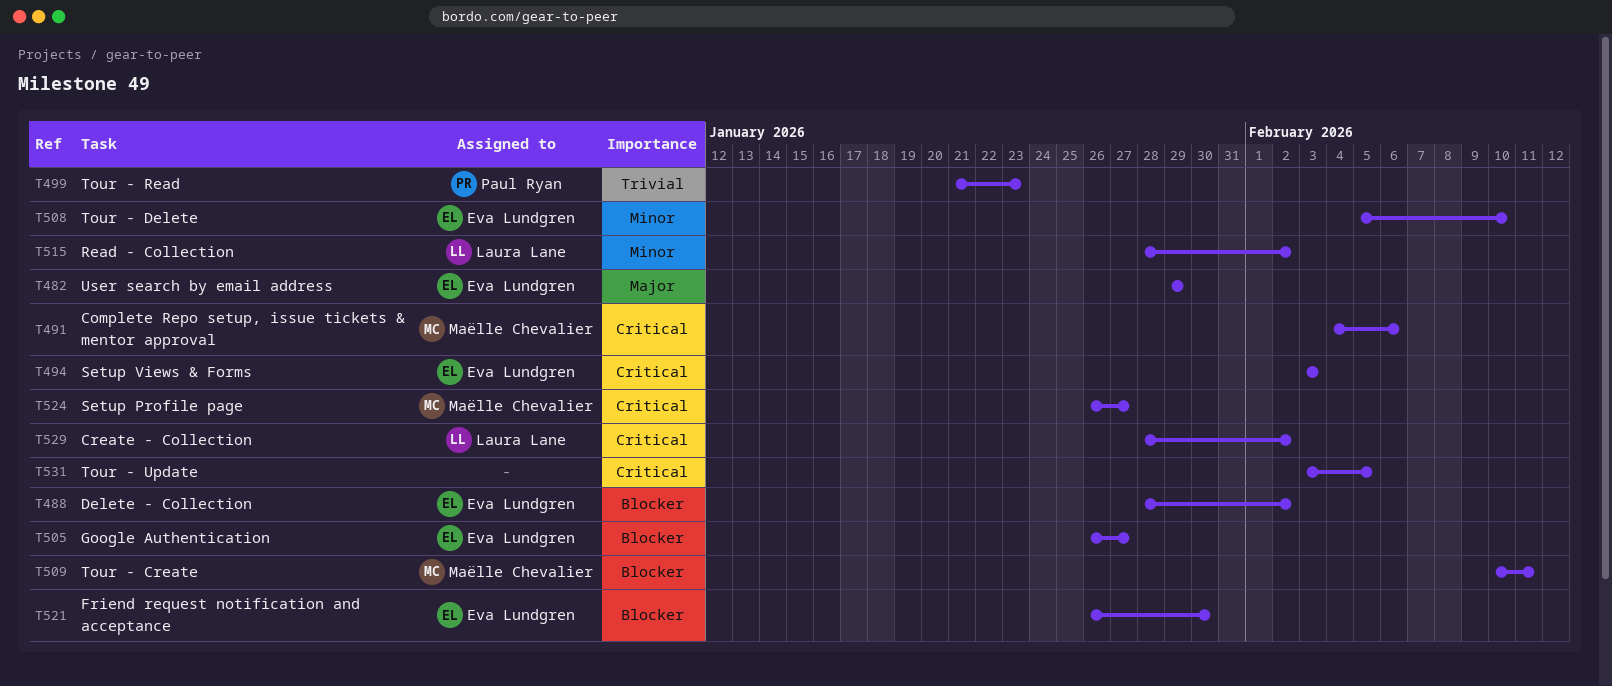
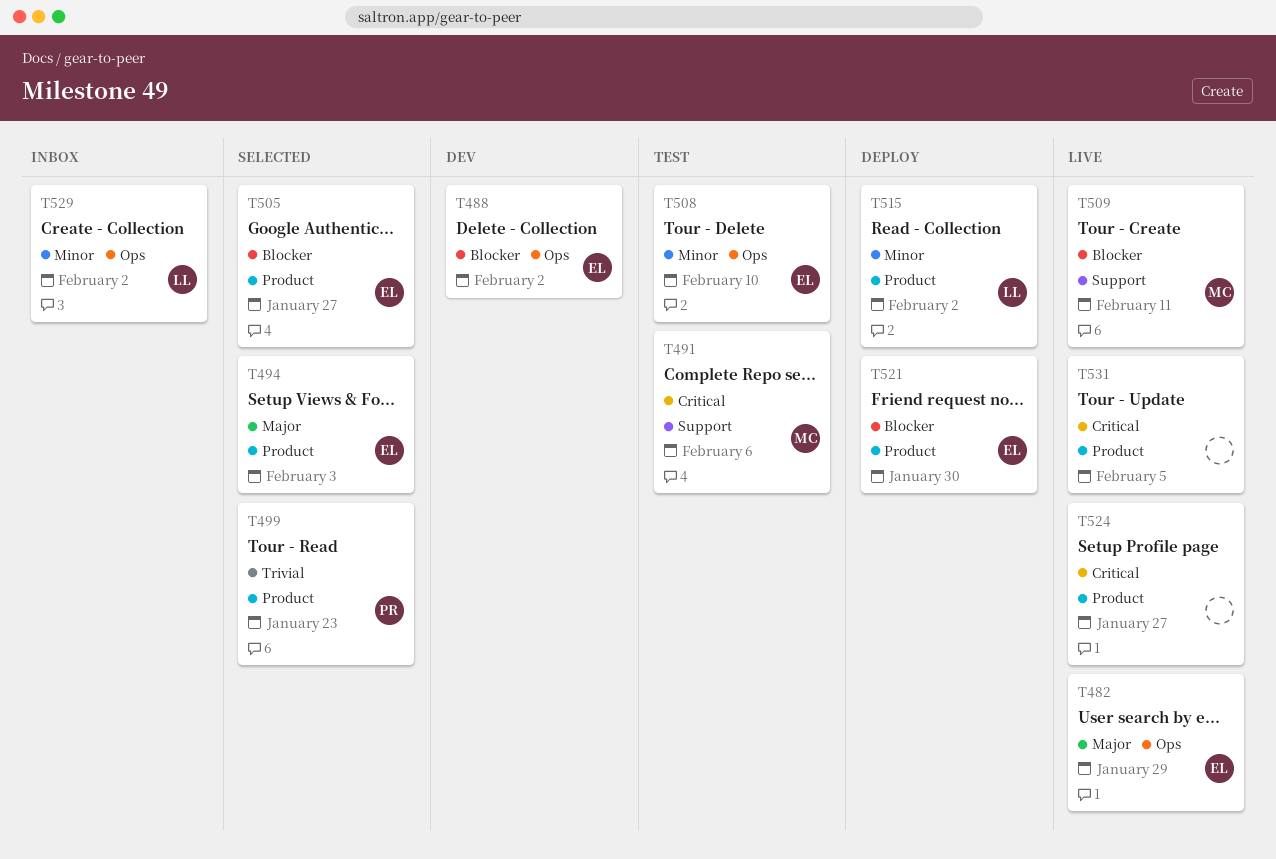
T494, priority: Critical -> Major
T524, owner: Maëlle Chevalier -> none
T529, priority: Critical -> Minor

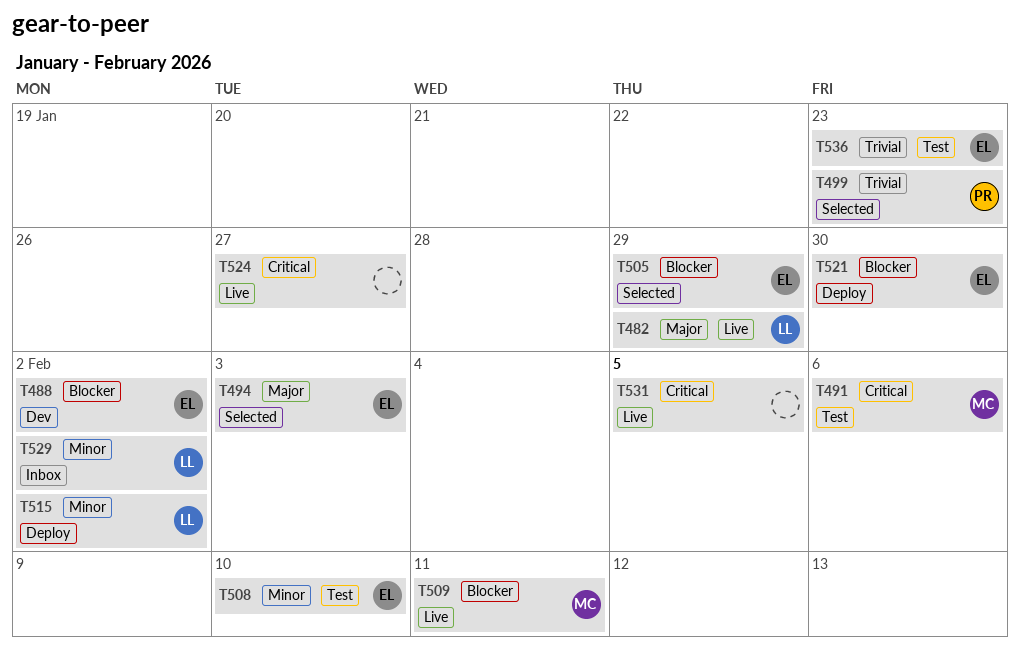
T482, owner: EL -> LL
T505, due: Jan 27 -> Jan 29
T536: none -> present

